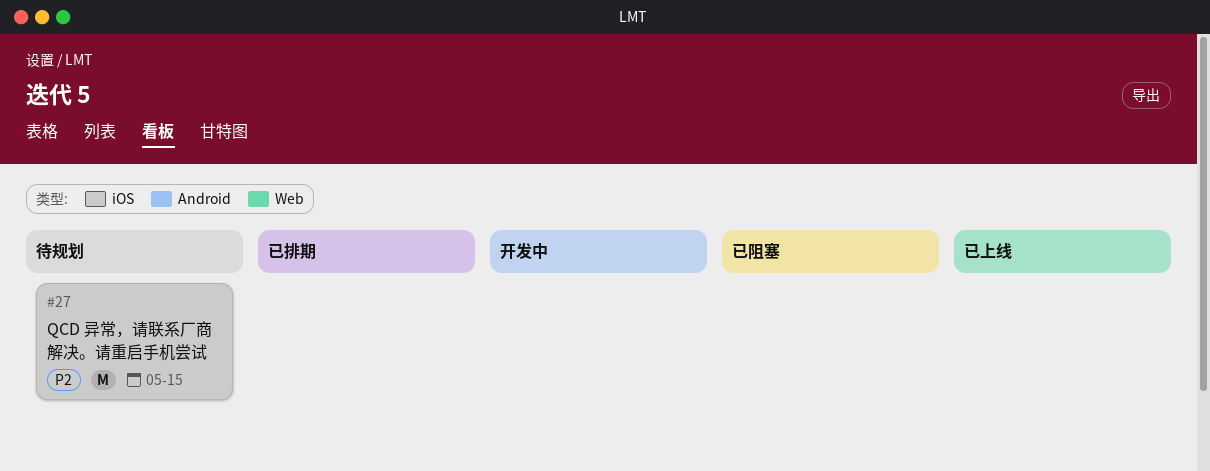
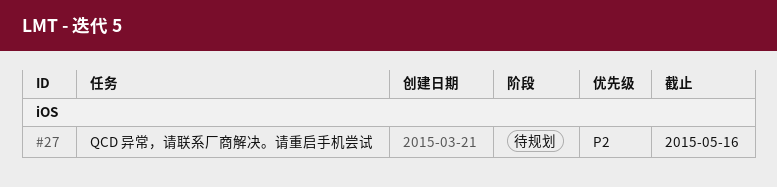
#27, due: May 15 -> May 16

